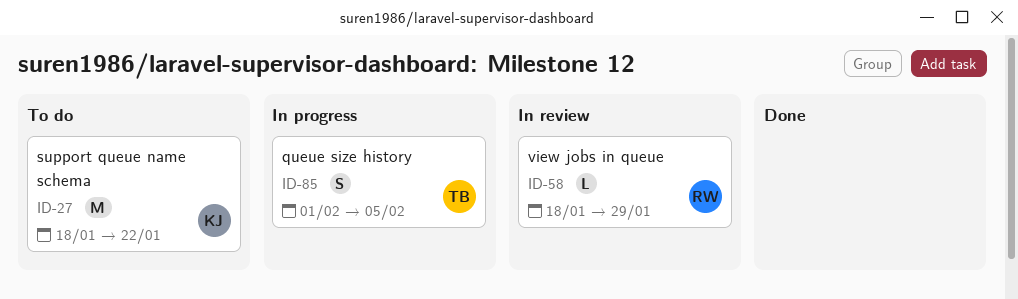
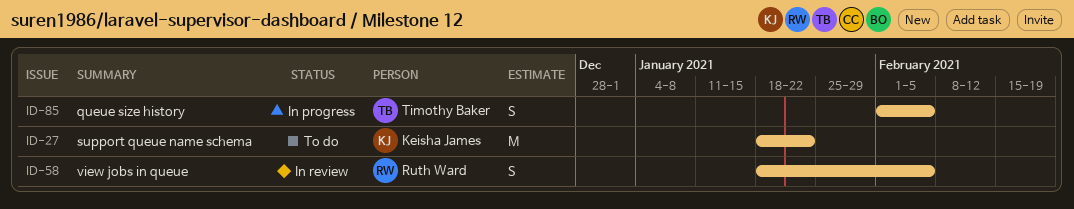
ID-58, estimate: L -> S
ID-58, due: Jan 29 -> Feb 5

